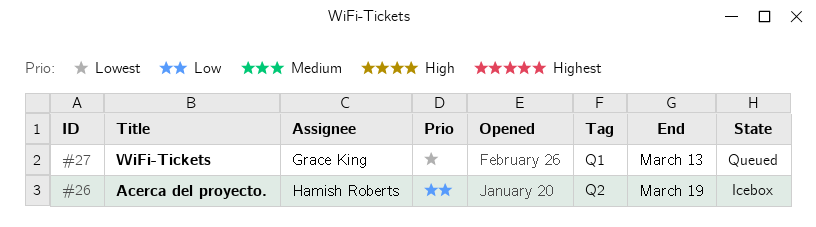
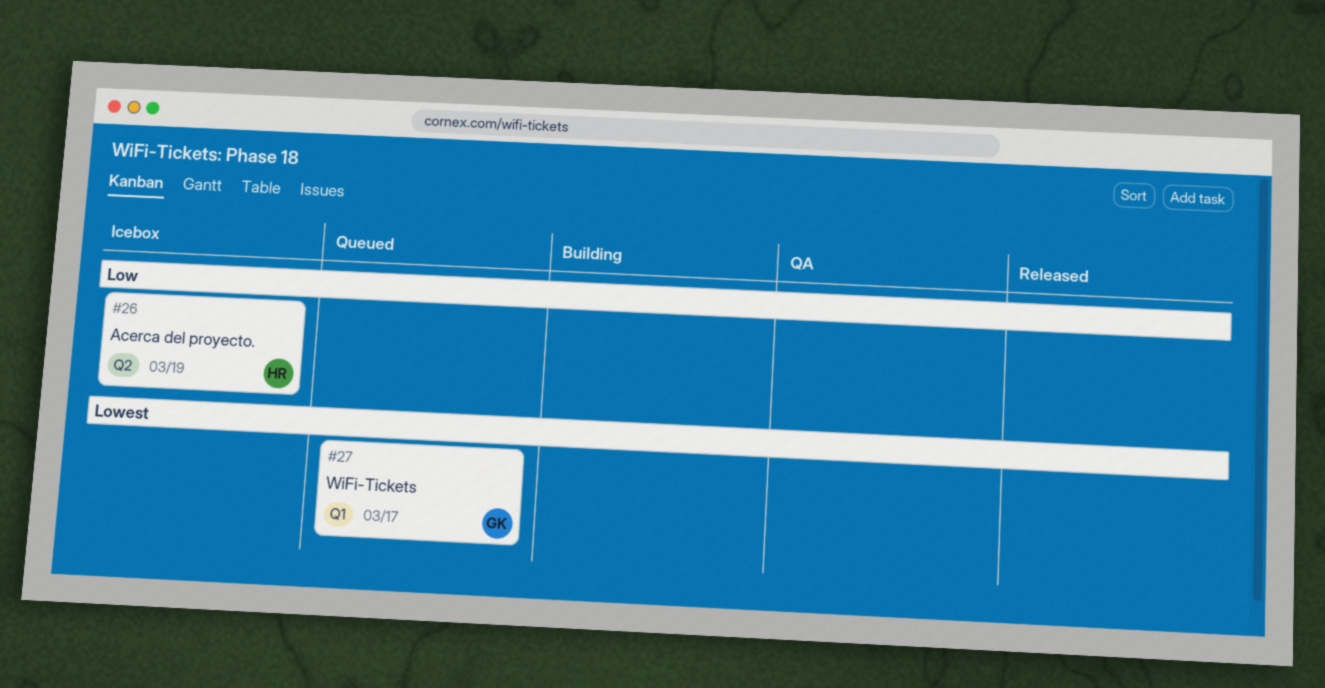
#27, due: Mar 13 -> Mar 17

